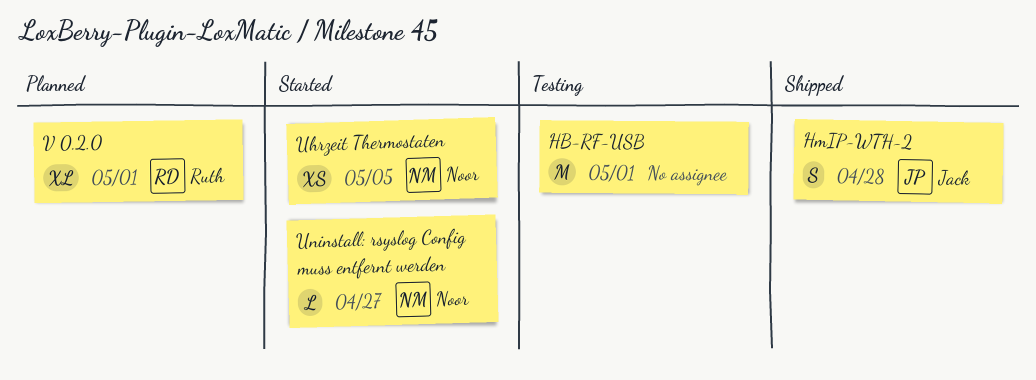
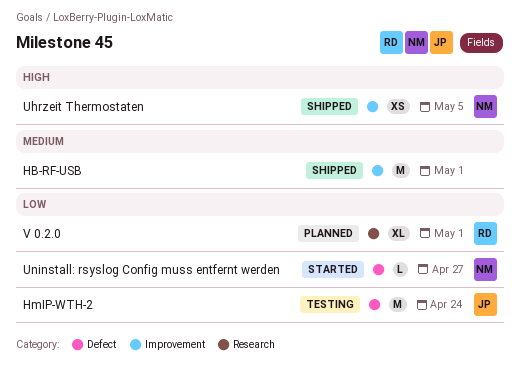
HB-RF-USB, status: Testing -> Shipped
HmIP-WTH-2, status: Shipped -> Testing
HmIP-WTH-2, estimate: S -> M
HmIP-WTH-2, due: Apr 28 -> Apr 24
Uhrzeit Thermostaten, status: Started -> Shipped

